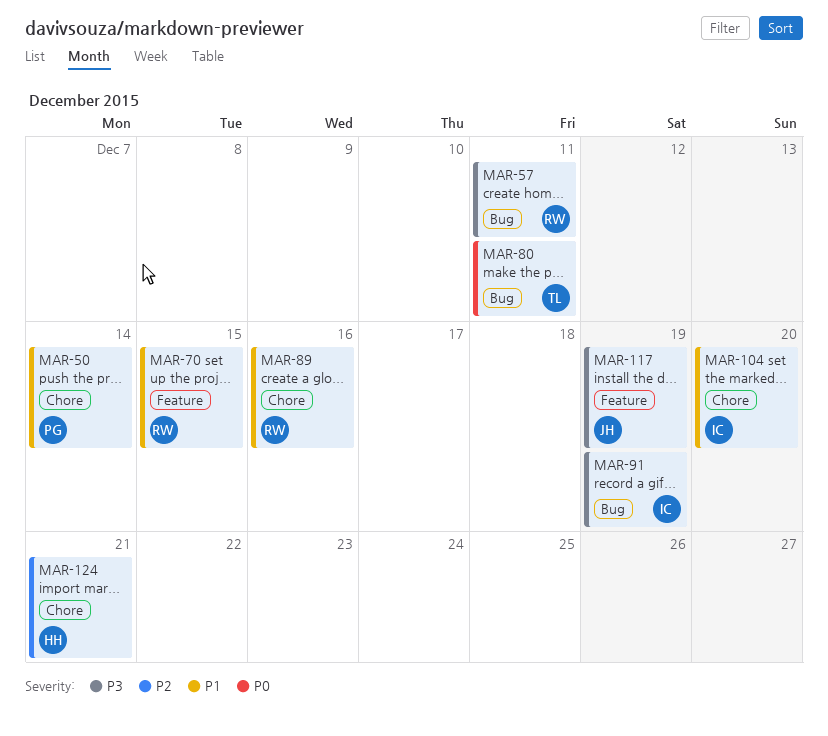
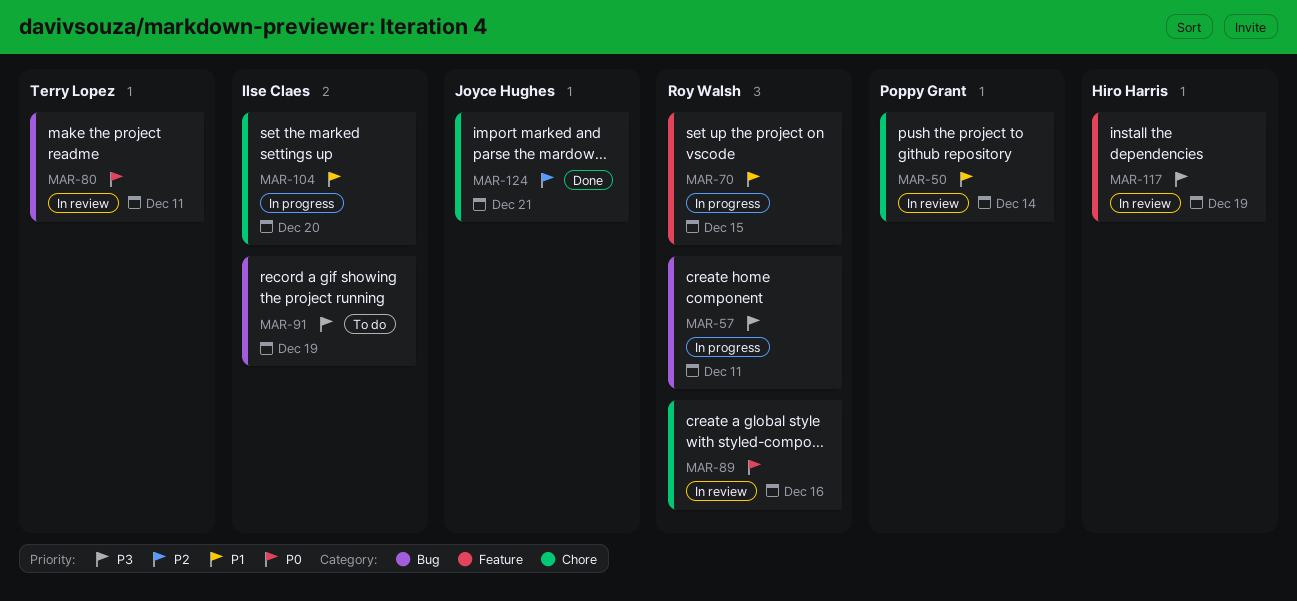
MAR-89, priority: P1 -> P0
MAR-117, owner: Joyce Hughes -> Hiro Harris
MAR-124, owner: Hiro Harris -> Joyce Hughes

